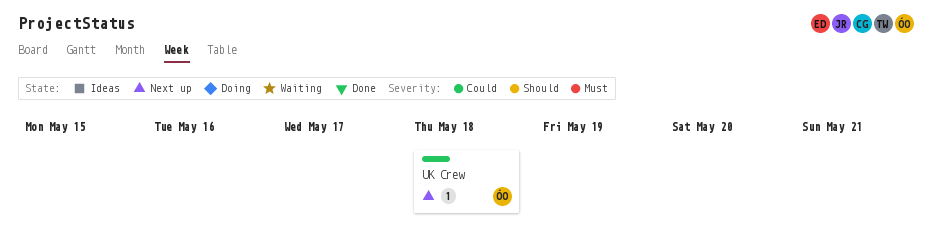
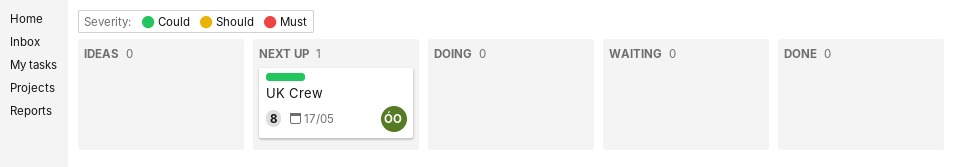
UK Crew, estimate: 1 -> 8
UK Crew, due: May 18 -> May 17

